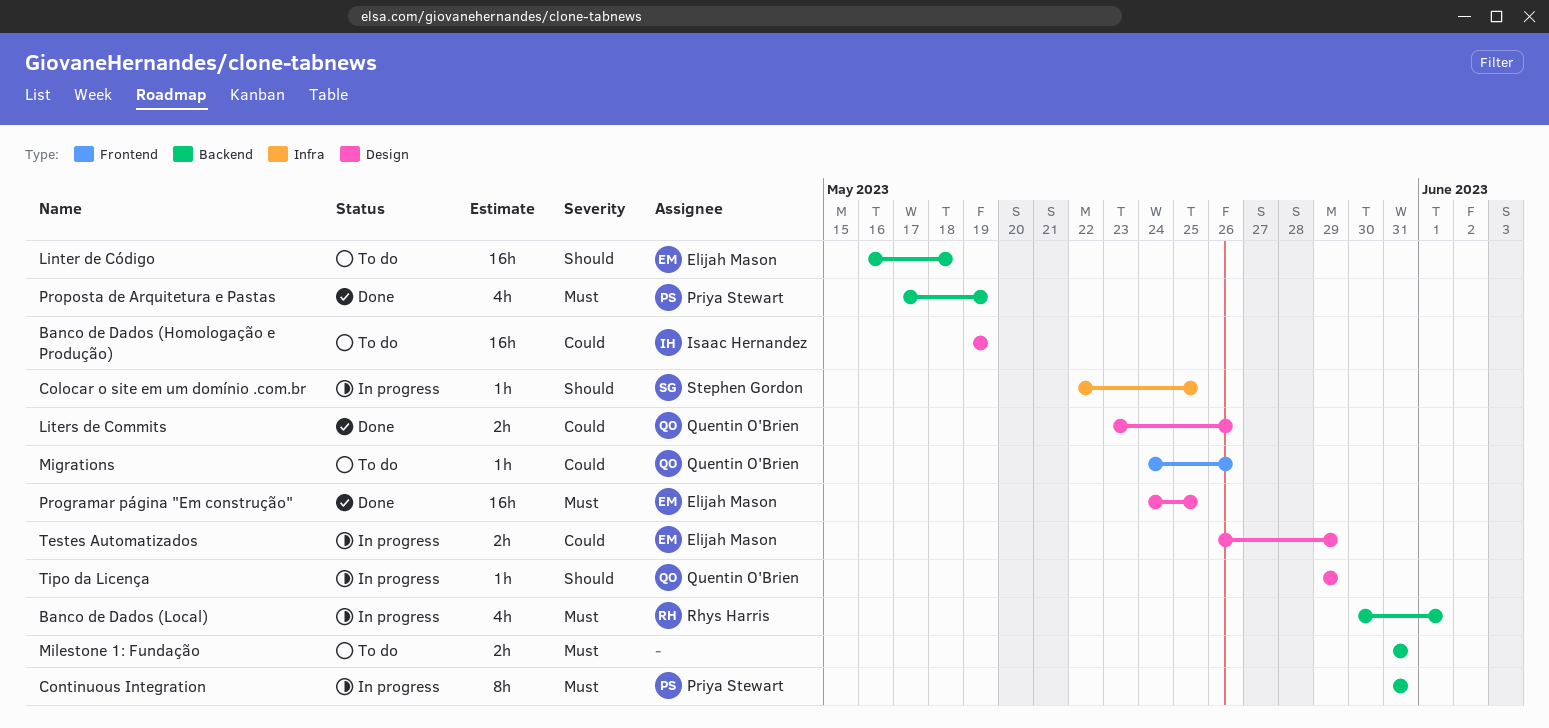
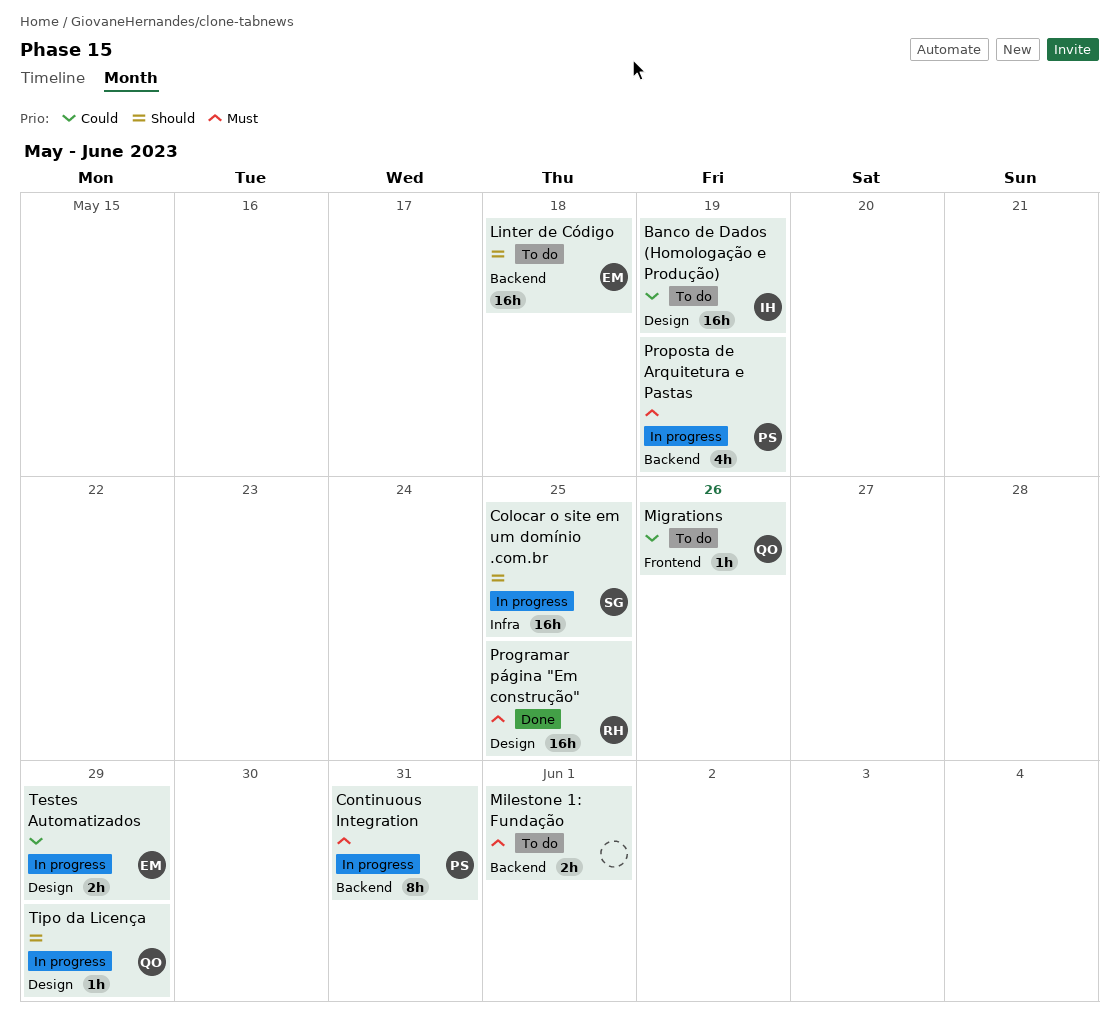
Banco de Dados (Local): present -> none
Colocar o site em um domínio .com.br, estimate: 1h -> 16h
Liters de Commits: present -> none
Milestone 1: Fundação, due: May 31 -> Jun 1
Programar página "Em construção", owner: Elijah Mason -> Rhys Harris
Proposta de Arquitetura e Pastas, status: Done -> In progress

